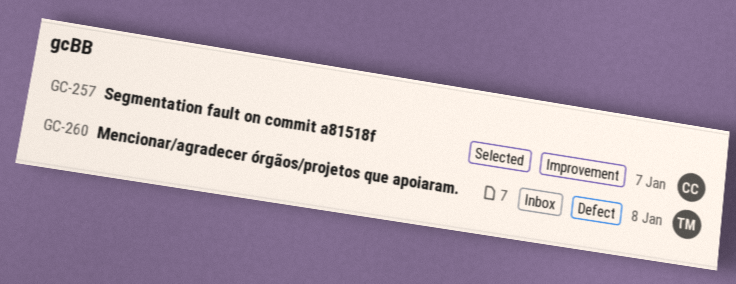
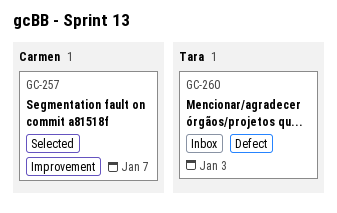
GC-260, due: Jan 8 -> Jan 3

